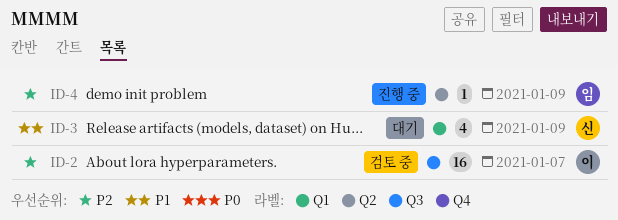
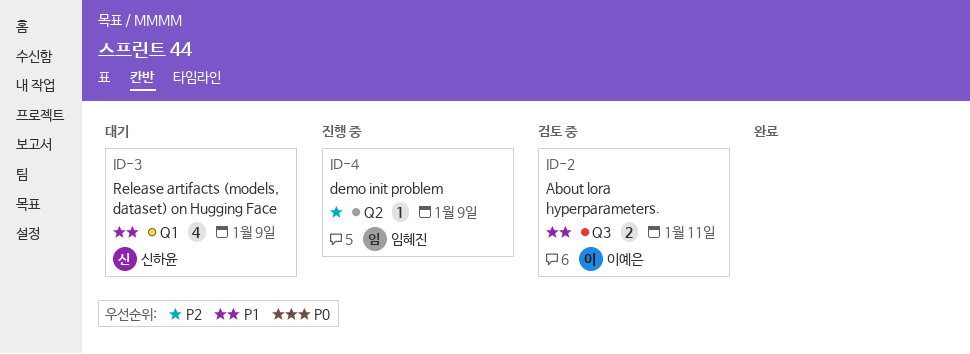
ID-2, priority: P2 -> P1
ID-2, estimate: 16 -> 2
ID-2, due: Jan 7 -> Jan 11

